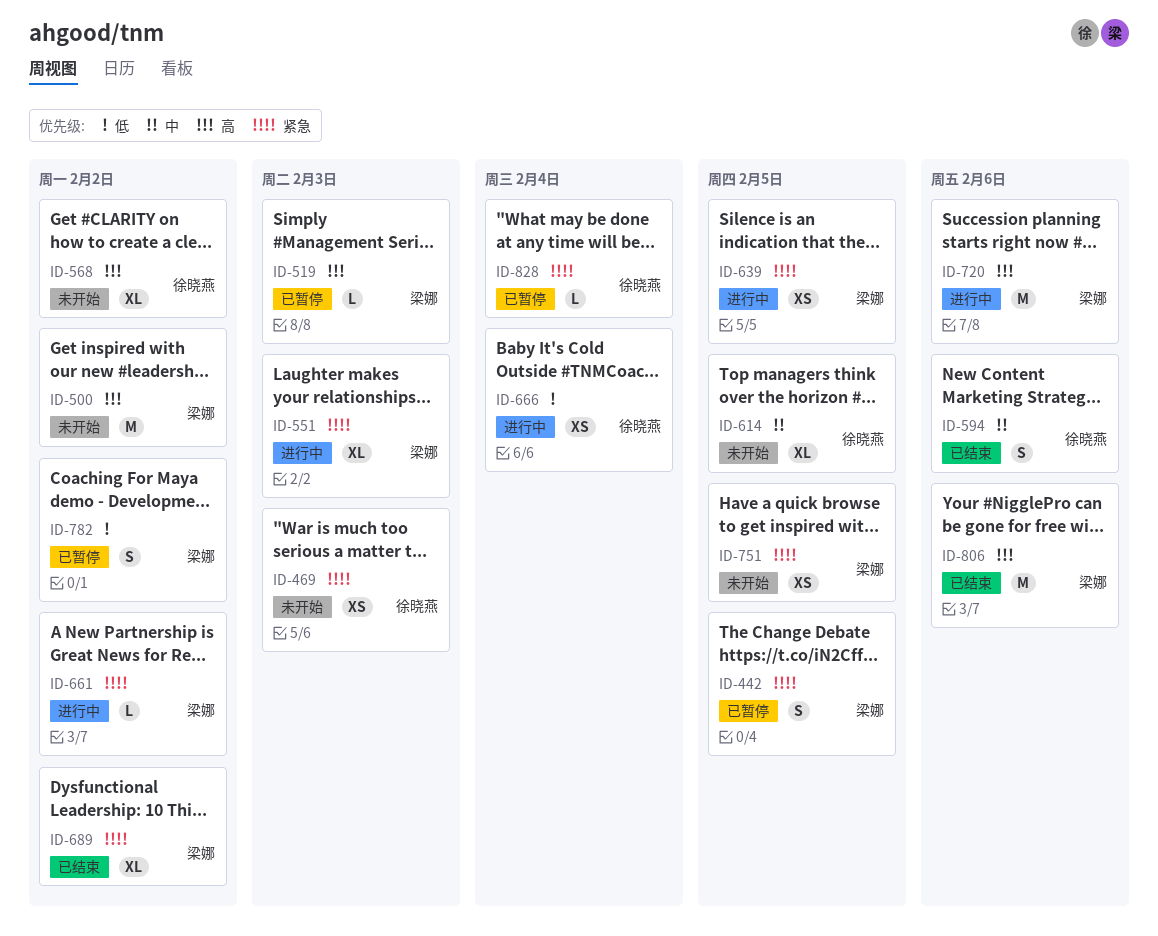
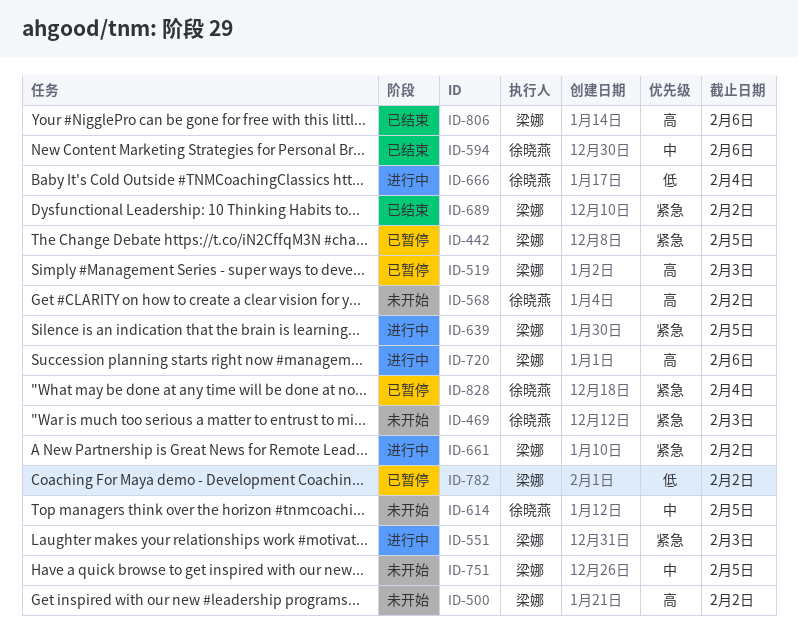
ID-751, priority: 紧急 -> 中

